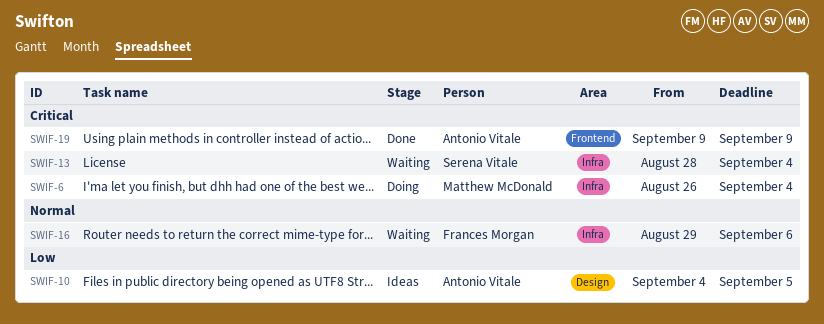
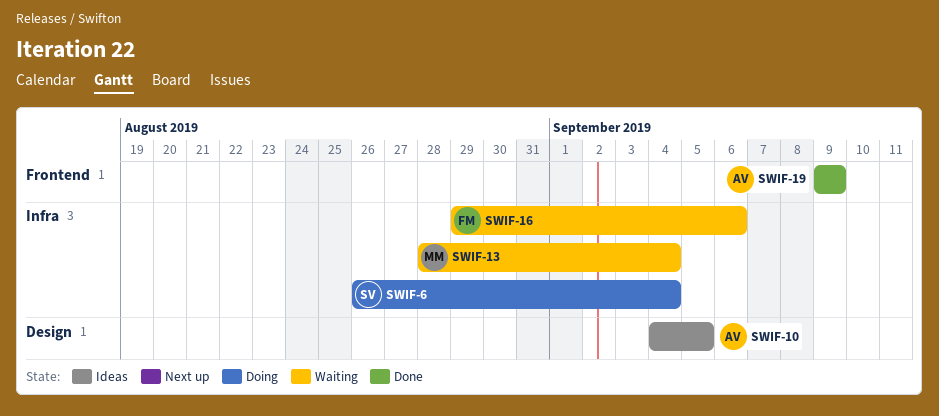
SWIF-6, owner: Matthew McDonald -> Serena Vitale
SWIF-13, owner: Serena Vitale -> Matthew McDonald

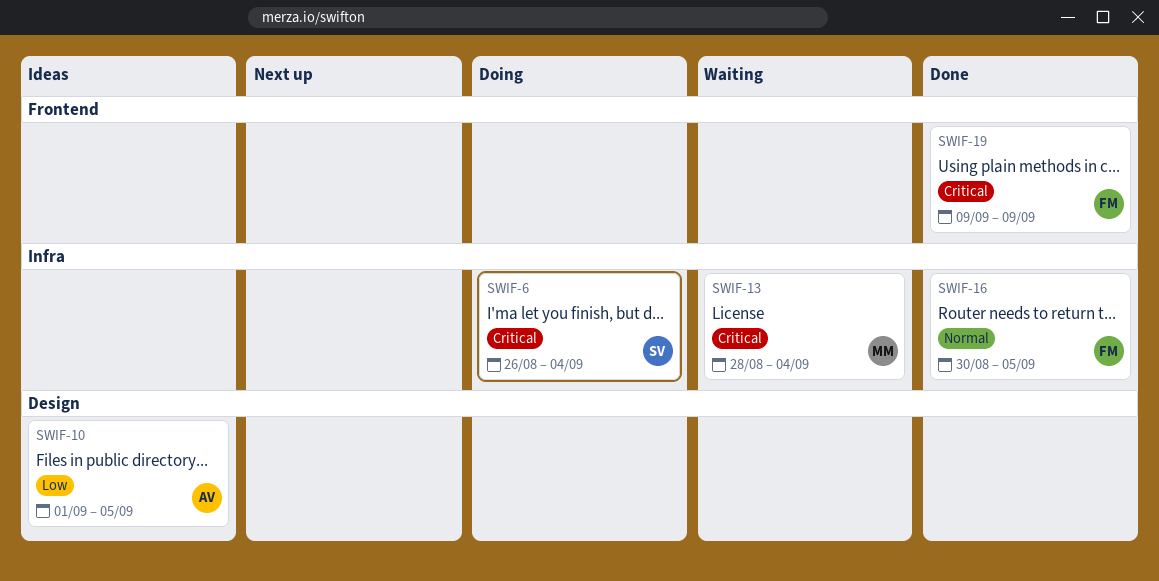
SWIF-10, start: Sep 4 -> Sep 1
SWIF-16, status: Waiting -> Done
SWIF-16, start: Aug 29 -> Aug 30
SWIF-16, due: Sep 6 -> Sep 5
SWIF-19, owner: AV -> FM

